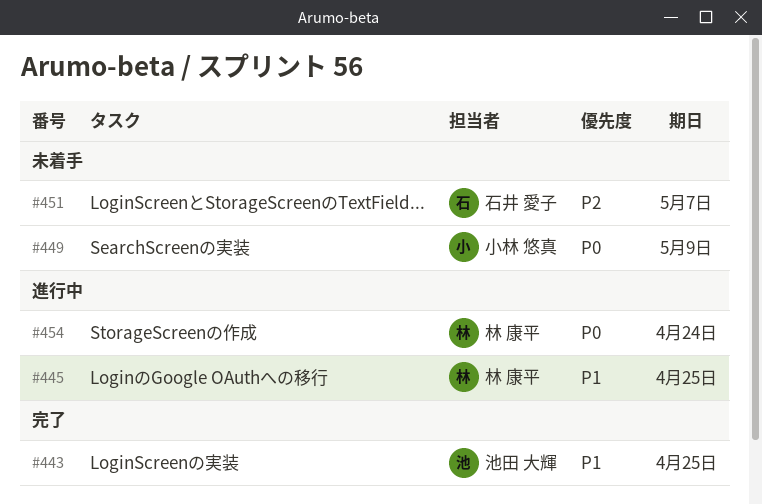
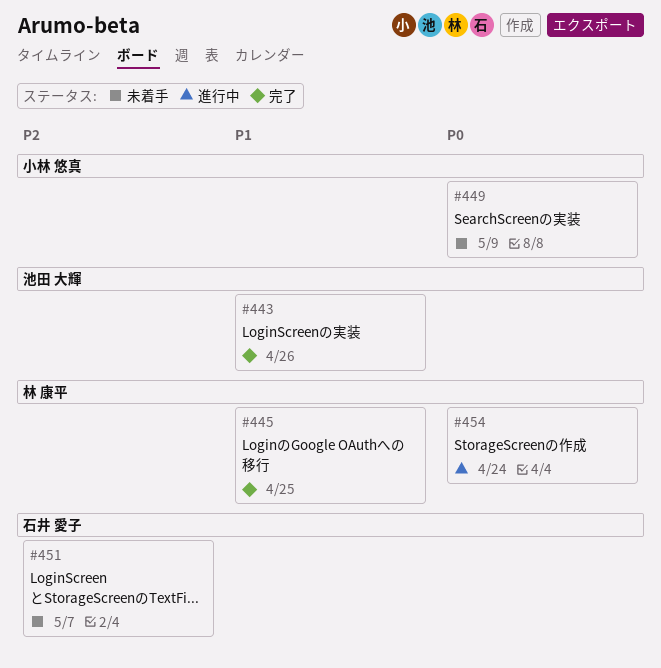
#443, due: Apr 25 -> Apr 26
#445, status: 進行中 -> 完了

